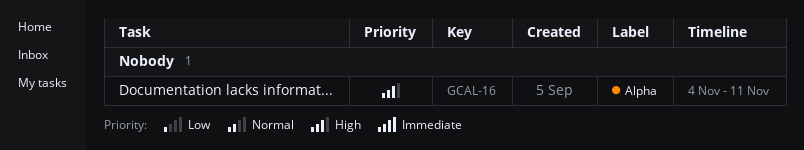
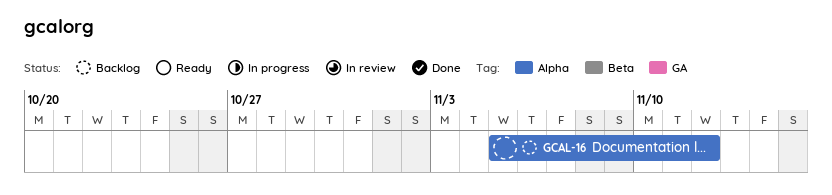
GCAL-16, start: Nov 4 -> Nov 5
GCAL-16, due: Nov 11 -> Nov 12

